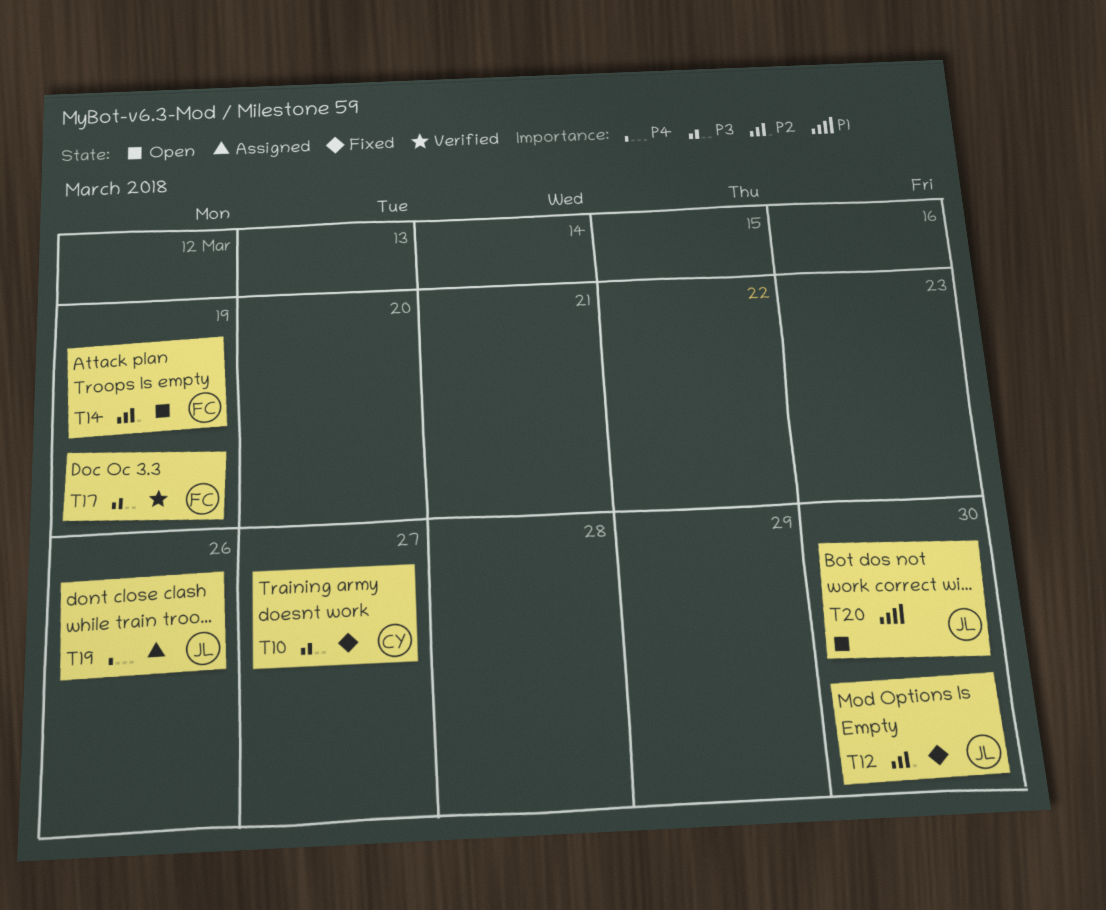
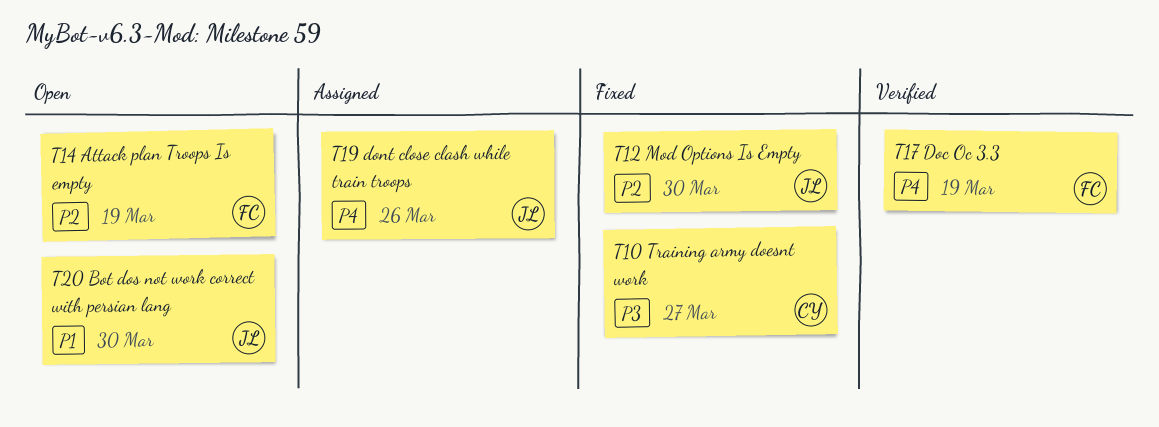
T17, priority: P3 -> P4

